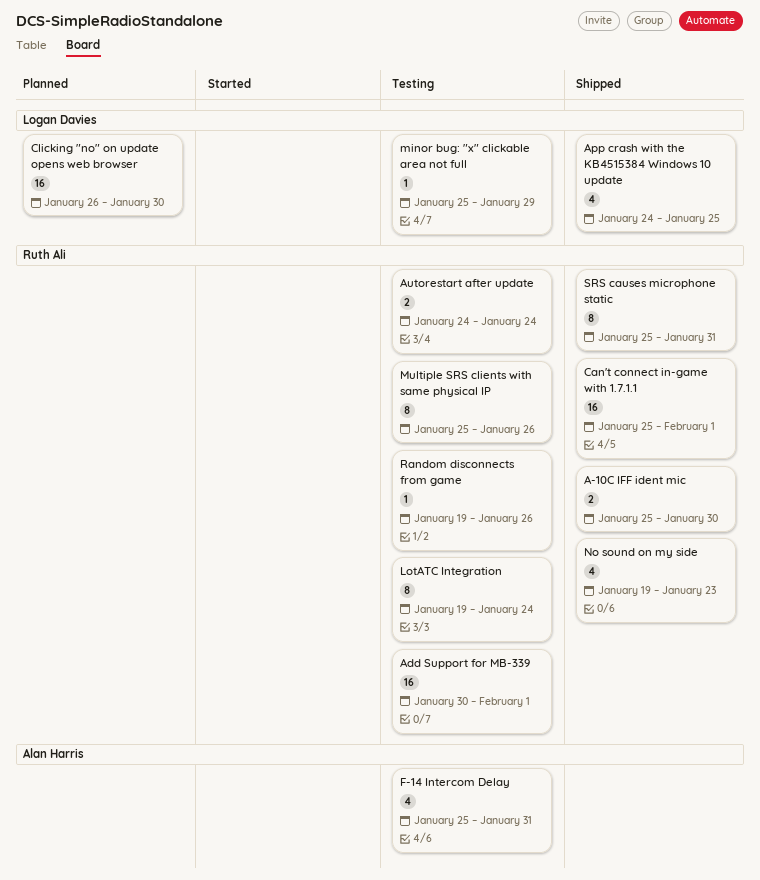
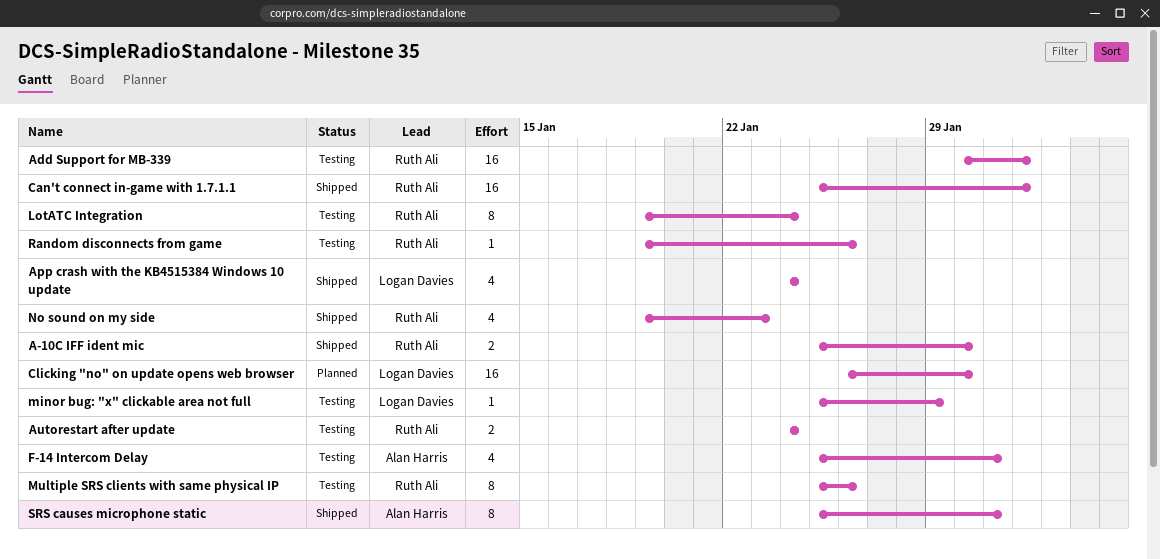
App crash with the KB4515384 Windows 10 update, due: Jan 25 -> Jan 24
SRS causes microphone static, owner: Ruth Ali -> Alan Harris

